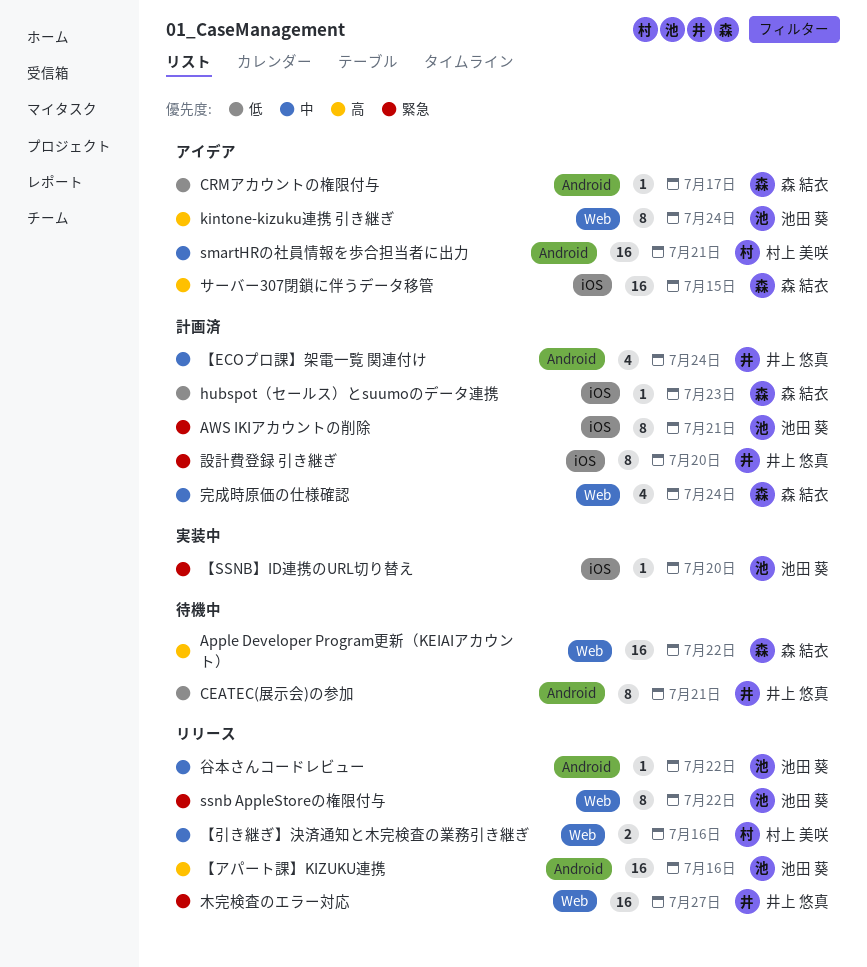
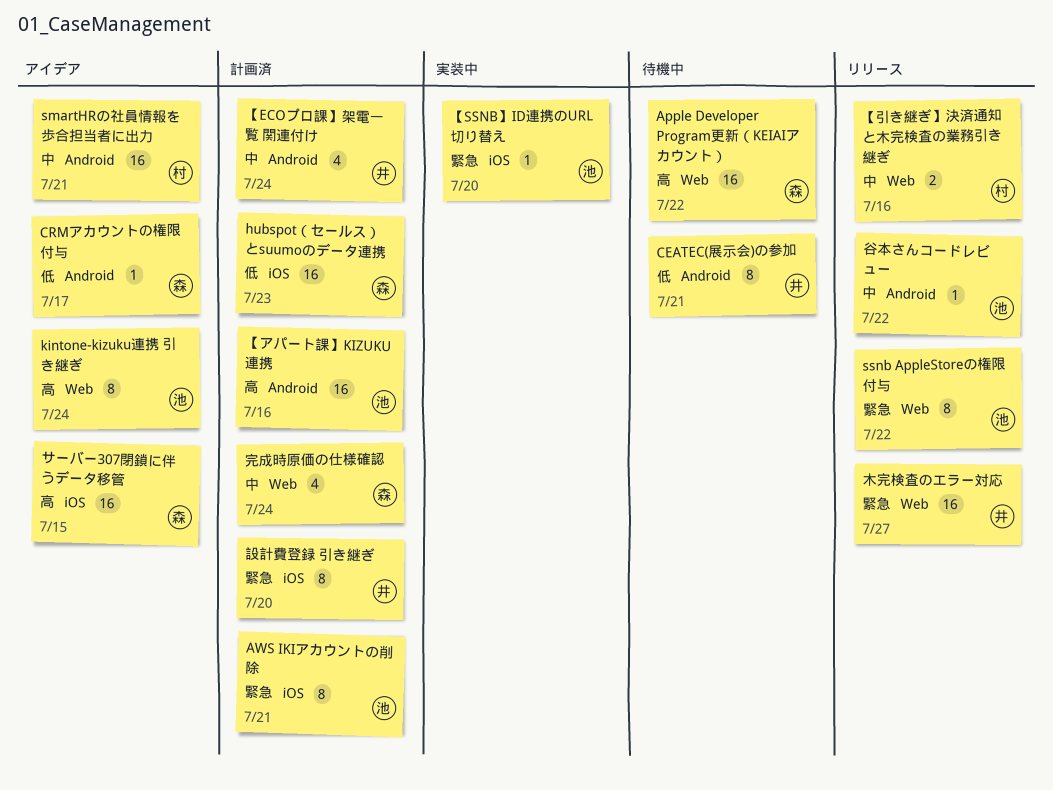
hubspot（セールス）とsuumoのデータ連携, estimate: 1 -> 16
【アパート課】KIZUKU連携, status: リリース -> 計画済

